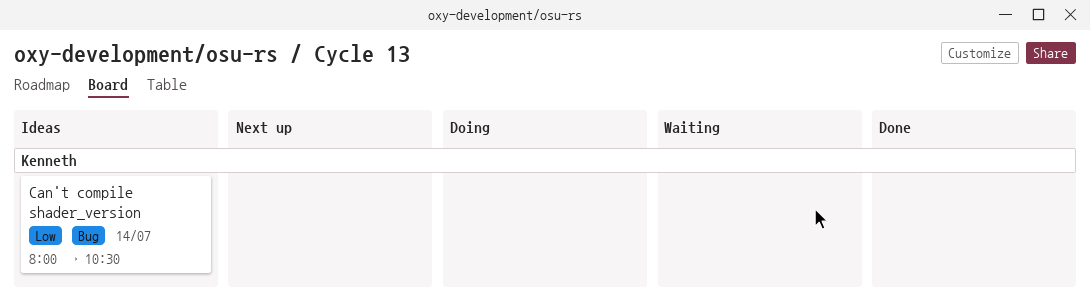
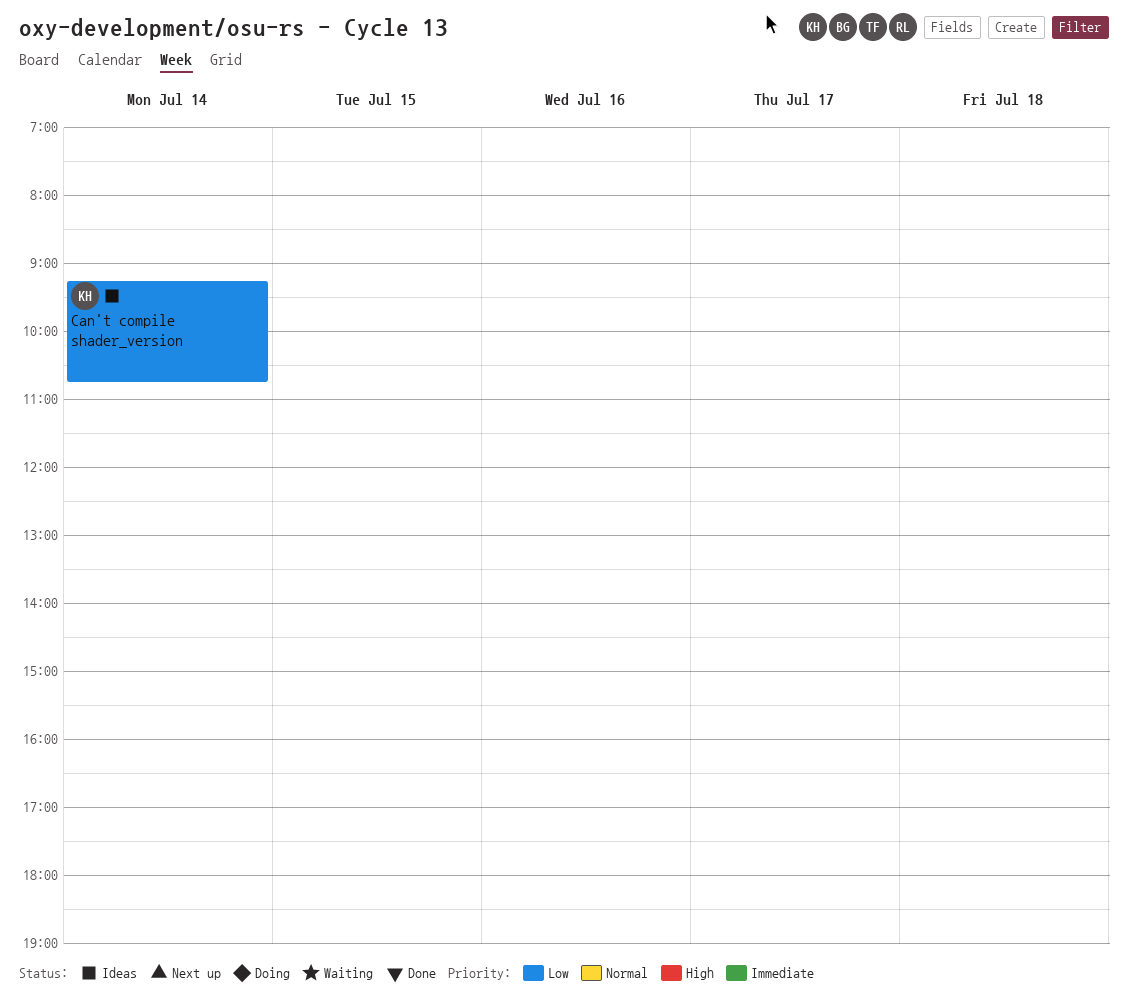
Can't compile shader_version, begins: 08:00 -> 09:15
Can't compile shader_version, ends: 10:30 -> 10:45

